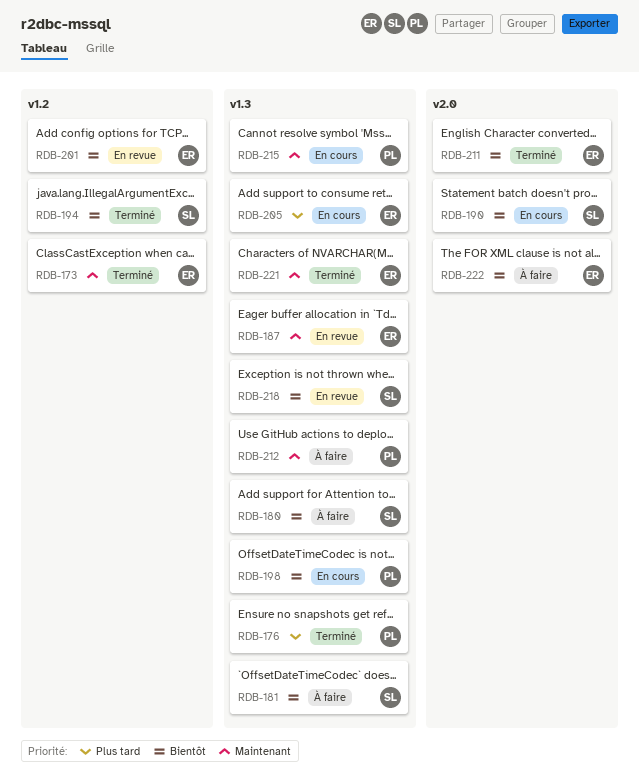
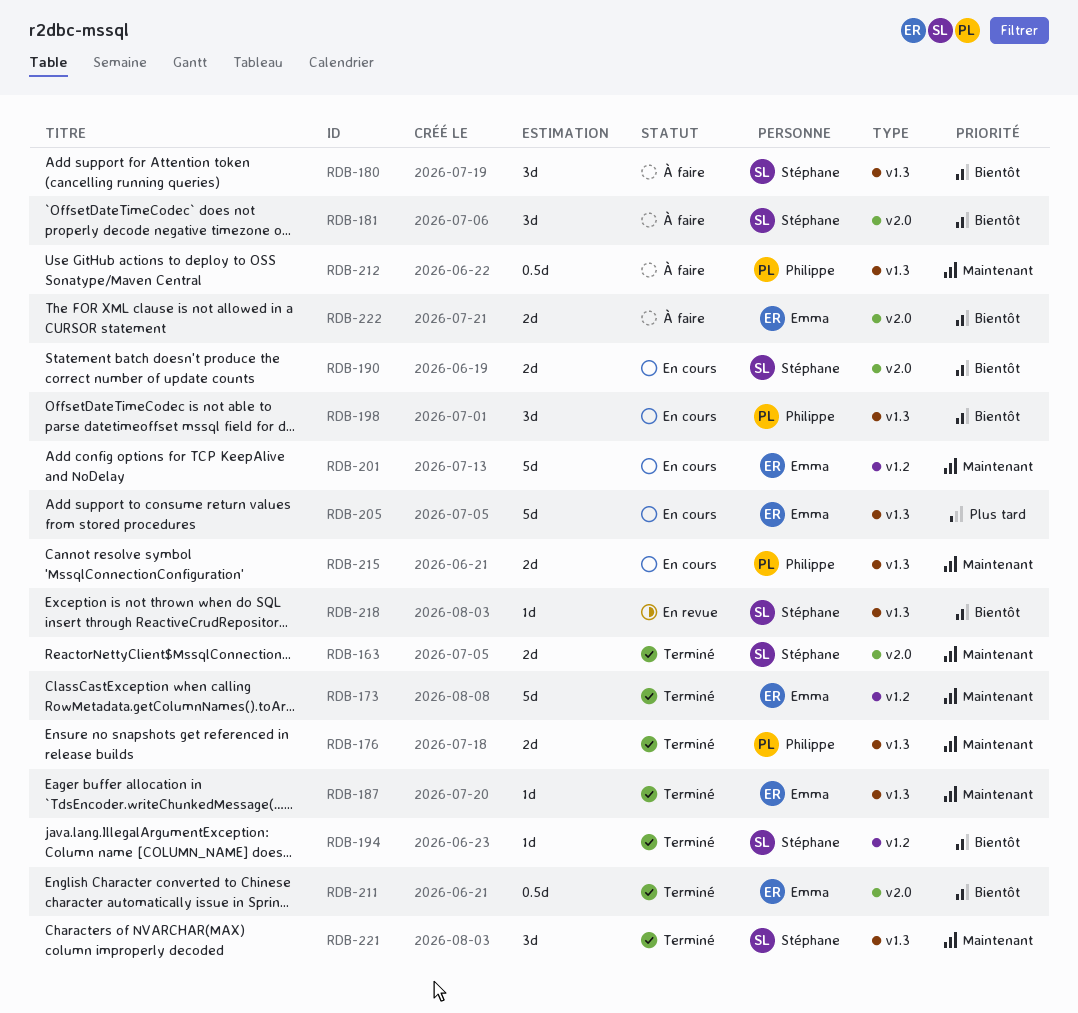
RDB-163: none -> present
RDB-176, priority: Plus tard -> Maintenant
RDB-181, label: v1.3 -> v2.0
RDB-187, status: En revue -> Terminé
RDB-201, status: En revue -> En cours
RDB-201, priority: Bientôt -> Maintenant
RDB-221, owner: Emma -> Stéphane

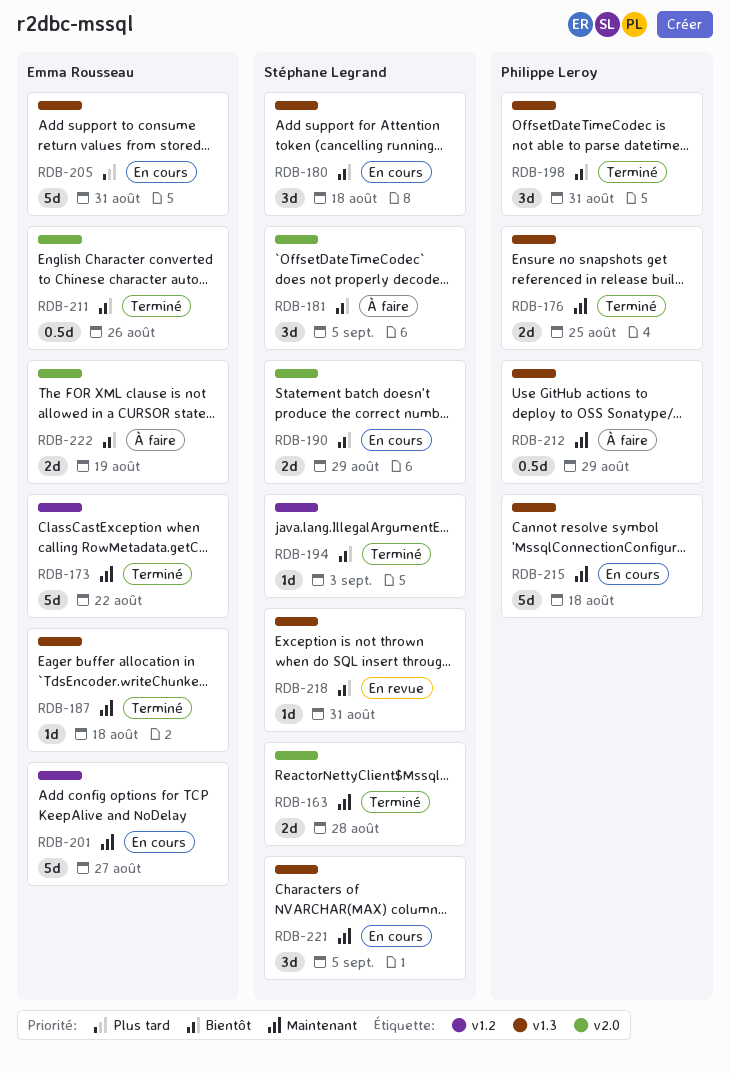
RDB-180, status: À faire -> En cours
RDB-198, status: En cours -> Terminé
RDB-215, estimate: 2d -> 5d
RDB-221, status: Terminé -> En cours

